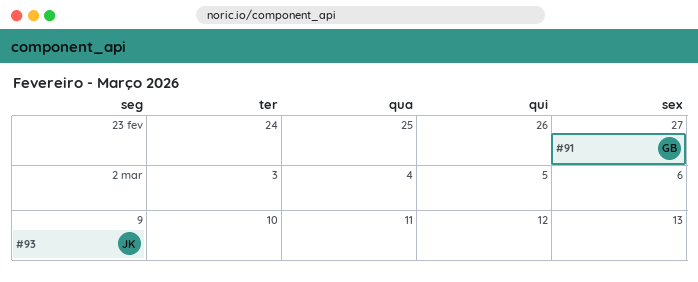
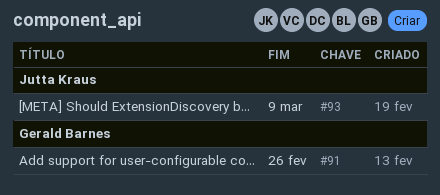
#91, due: Feb 27 -> Feb 26

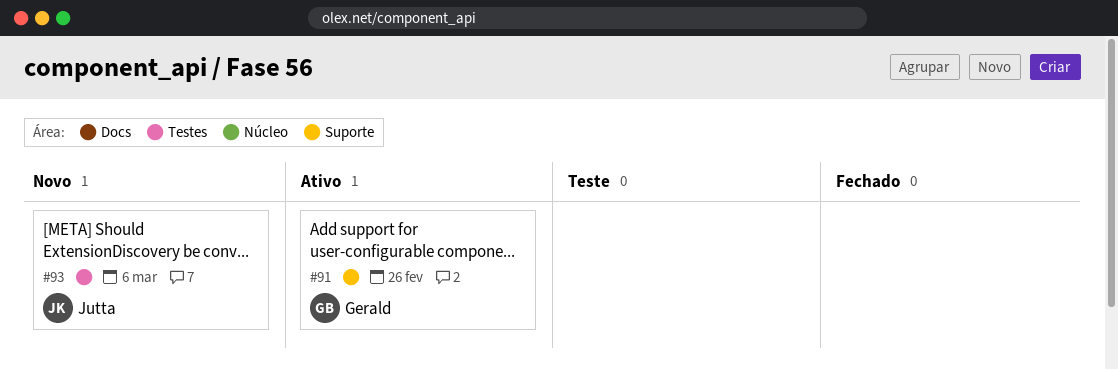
#93, due: Mar 9 -> Mar 6

